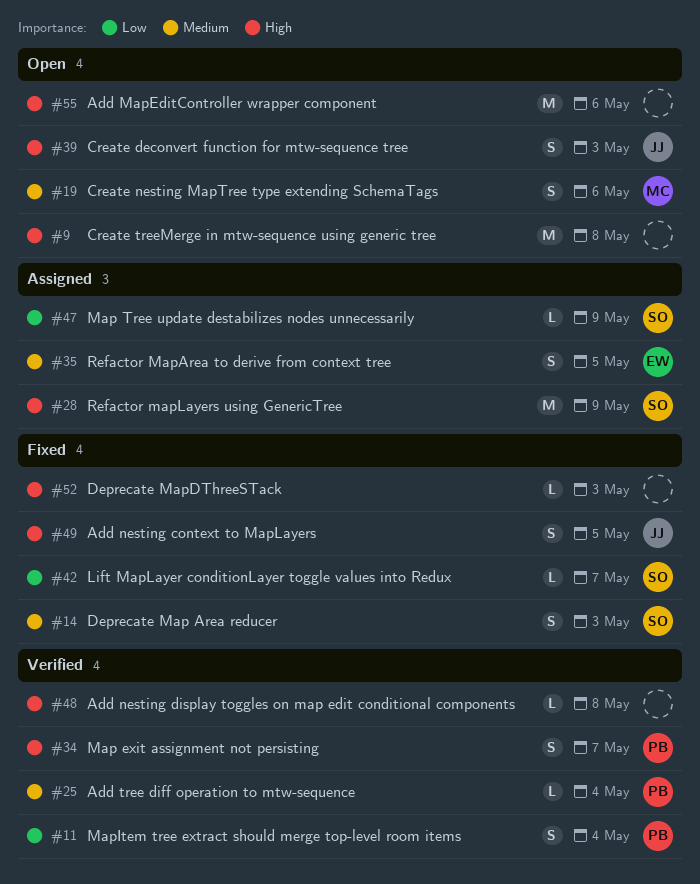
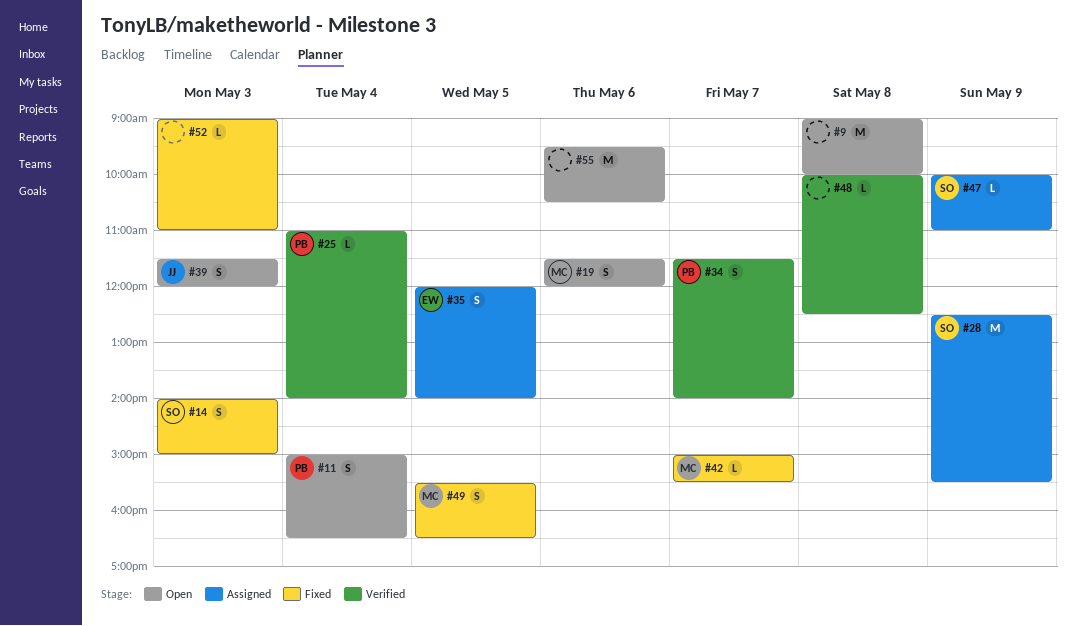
#11, status: Verified -> Open
#42, owner: SO -> MC
#49, owner: JJ -> MC

